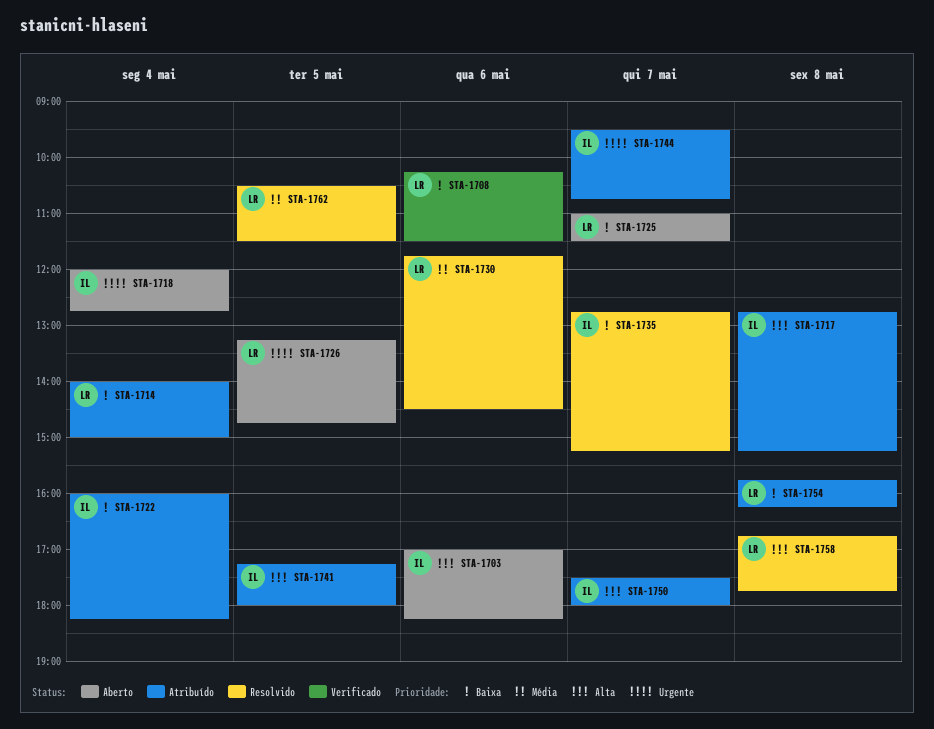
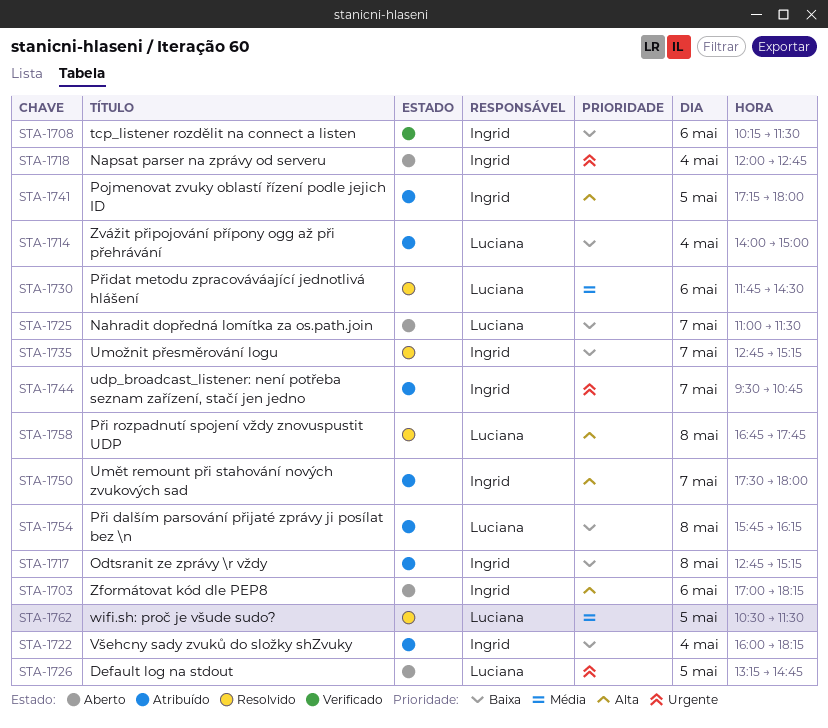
STA-1708, owner: Luciana -> Ingrid
STA-1717, priority: Alta -> Baixa

